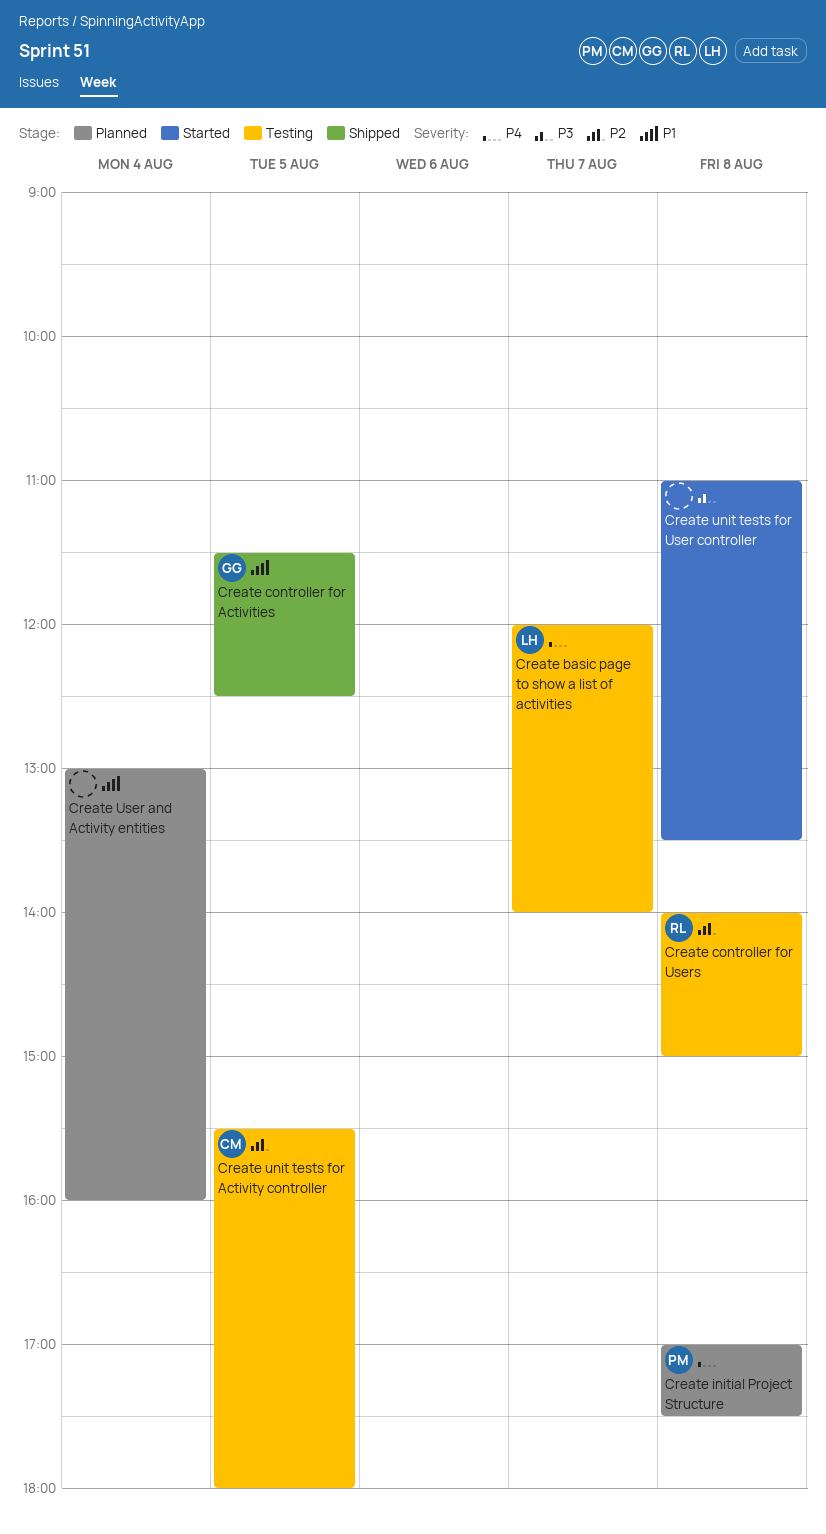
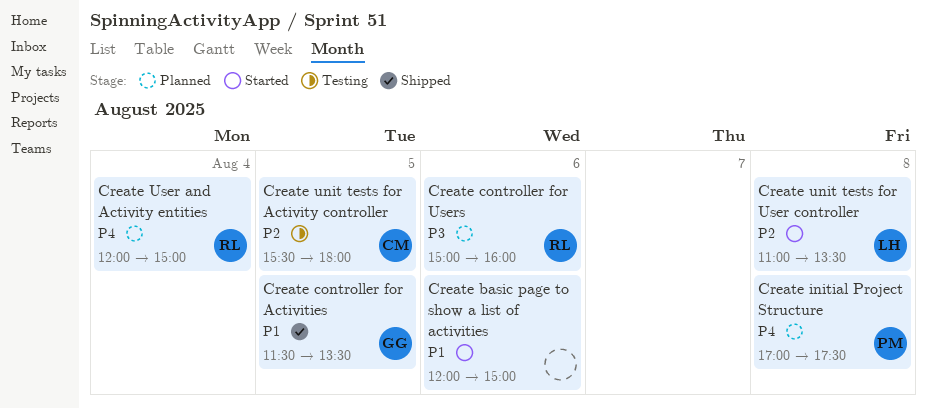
Create basic page to show a list of activities, status: Testing -> Started
Create basic page to show a list of activities, owner: LH -> none
Create basic page to show a list of activities, priority: P4 -> P1
Create basic page to show a list of activities, day: Aug 7 -> Aug 6
Create basic page to show a list of activities, ends: 14:00 -> 15:00
Create controller for Activities, ends: 12:30 -> 13:30
Create controller for Users, status: Testing -> Planned
Create controller for Users, priority: P2 -> P3
Create controller for Users, day: Aug 8 -> Aug 6
Create controller for Users, begins: 14:00 -> 15:00
Create controller for Users, ends: 15:00 -> 16:00
Create unit tests for User controller, owner: none -> LH
Create unit tests for User controller, priority: P3 -> P2
Create User and Activity entities, owner: none -> RL
Create User and Activity entities, priority: P1 -> P4
Create User and Activity entities, begins: 13:00 -> 12:00
Create User and Activity entities, ends: 16:00 -> 15:00

